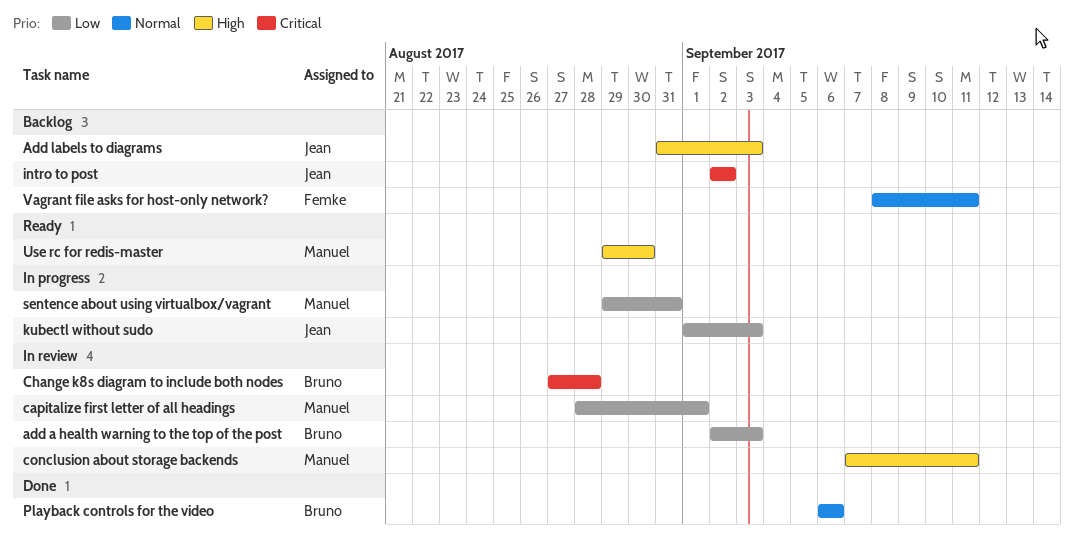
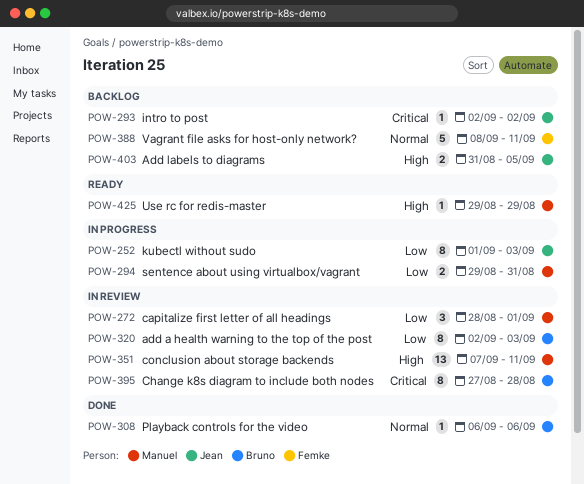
Add labels to diagrams, due: Sep 3 -> Sep 5
Use rc for redis-master, due: Aug 30 -> Aug 29

